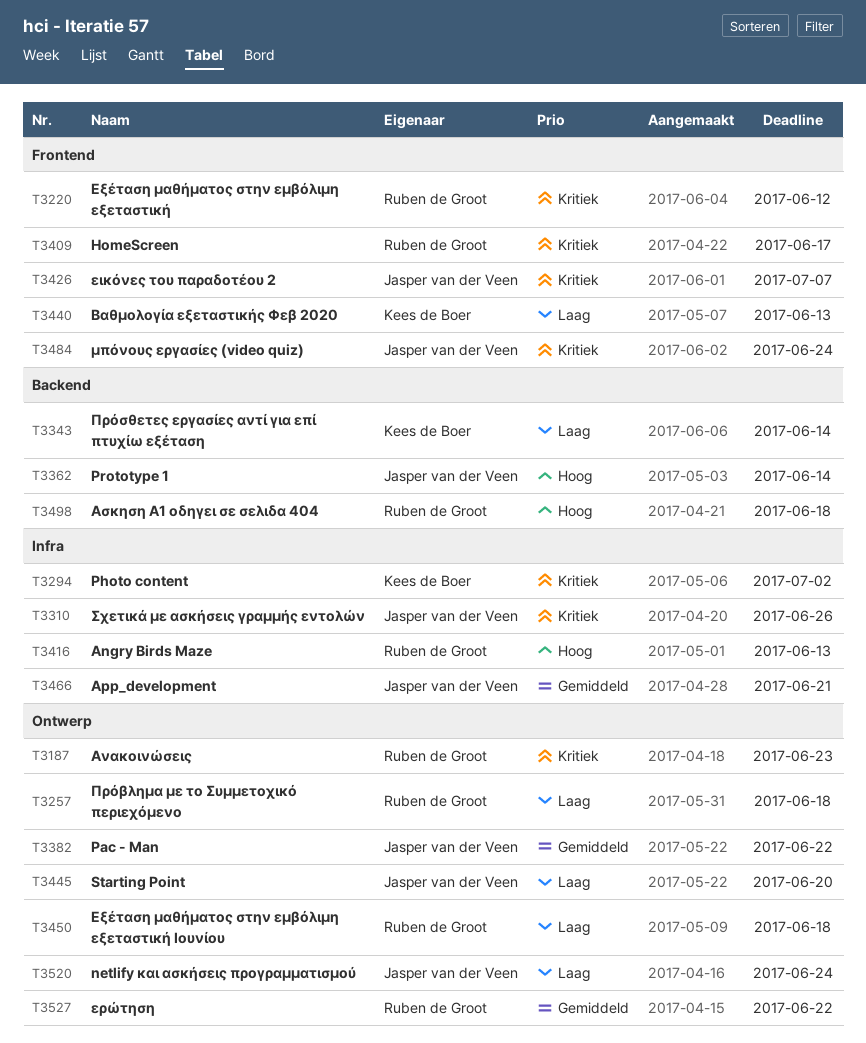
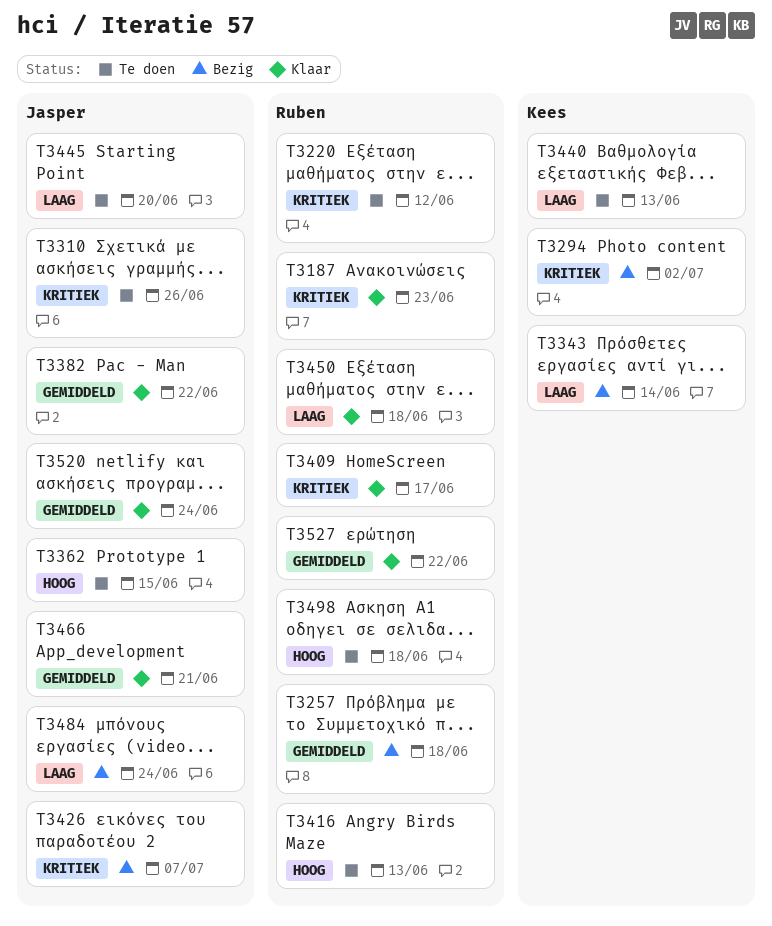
T3257, priority: Laag -> Gemiddeld
T3362, due: Jun 14 -> Jun 15
T3484, priority: Kritiek -> Laag
T3520, priority: Laag -> Gemiddeld

